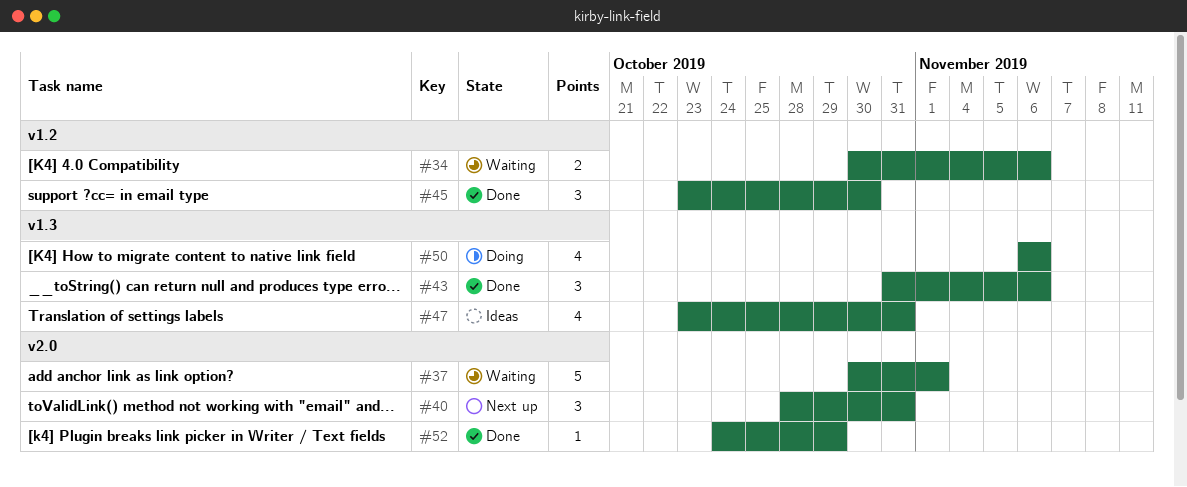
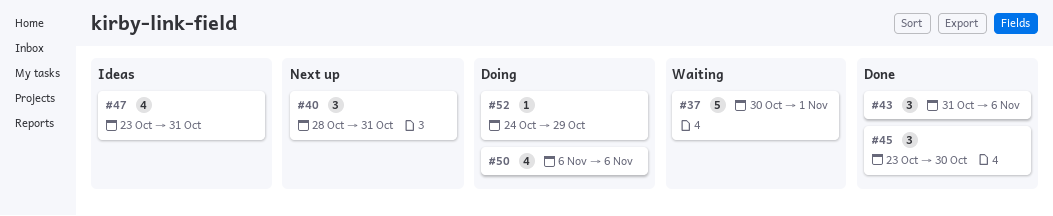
#34: present -> none
#52, status: Done -> Doing

